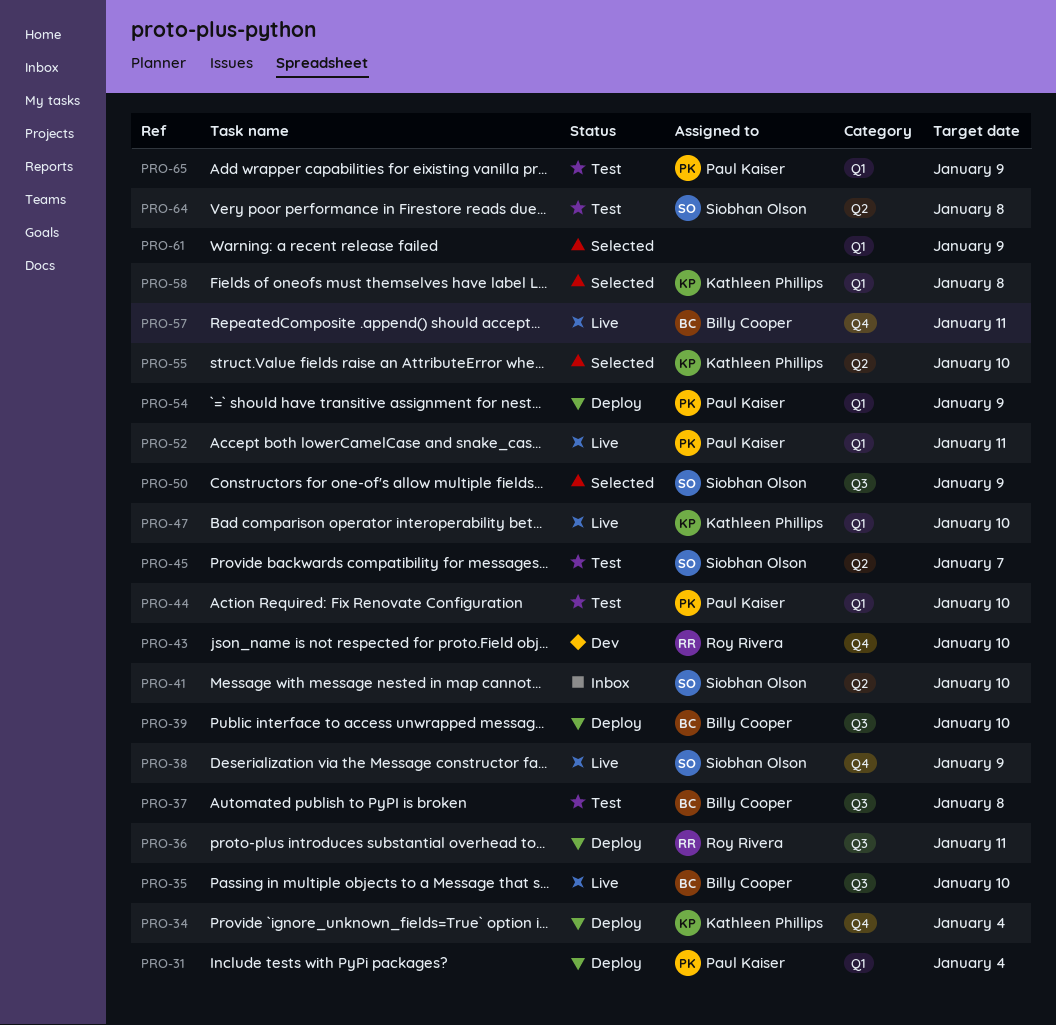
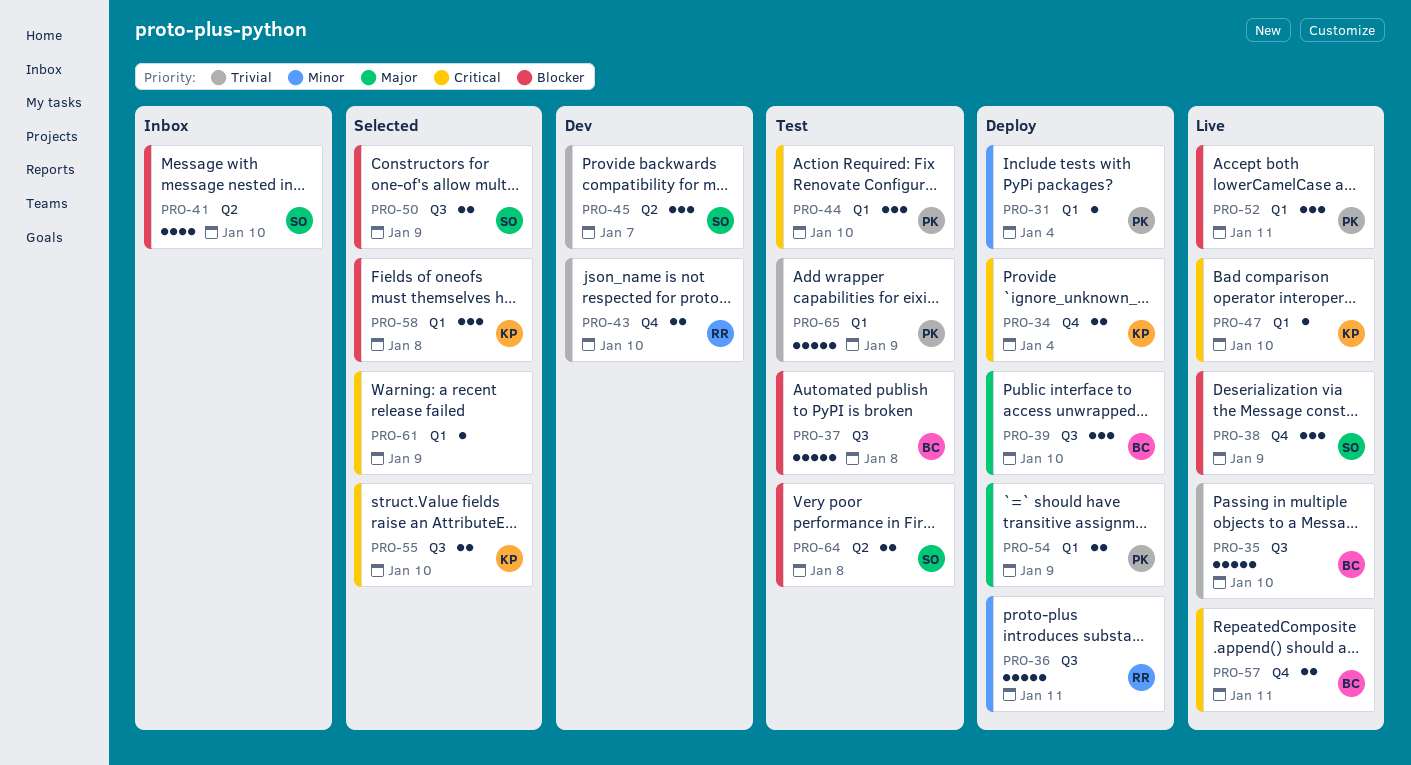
PRO-45, status: Test -> Dev
PRO-55, label: Q2 -> Q3

